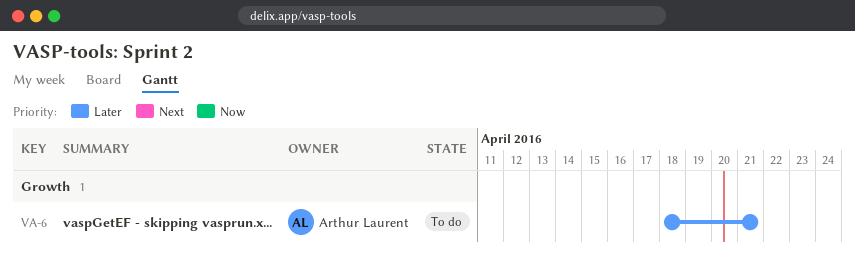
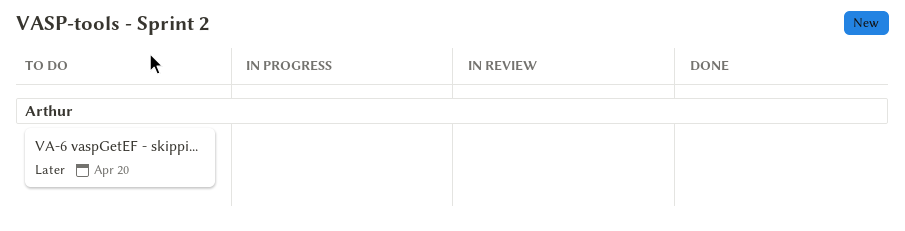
VA-6, due: Apr 21 -> Apr 20

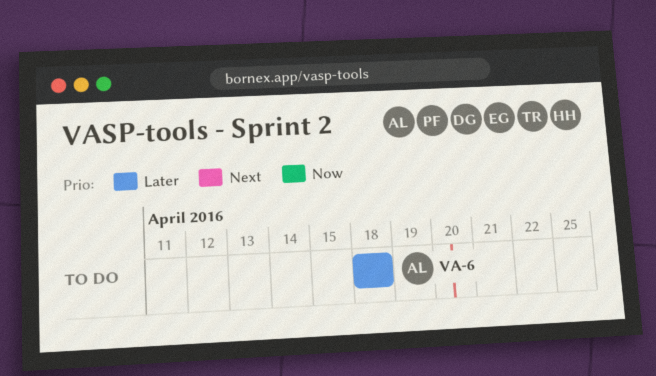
VA-6, due: Apr 20 -> Apr 18

